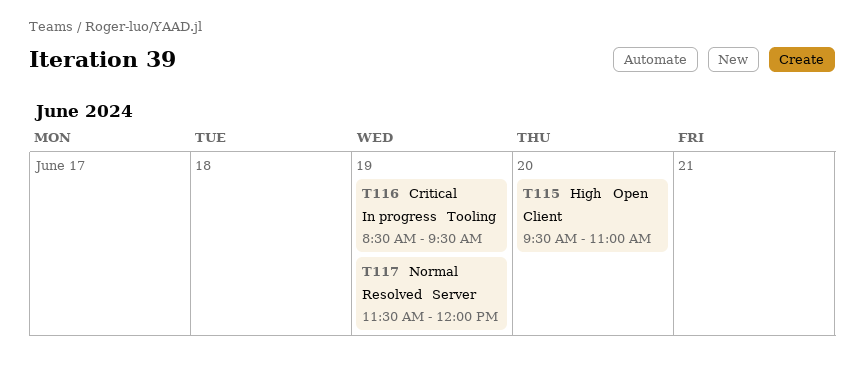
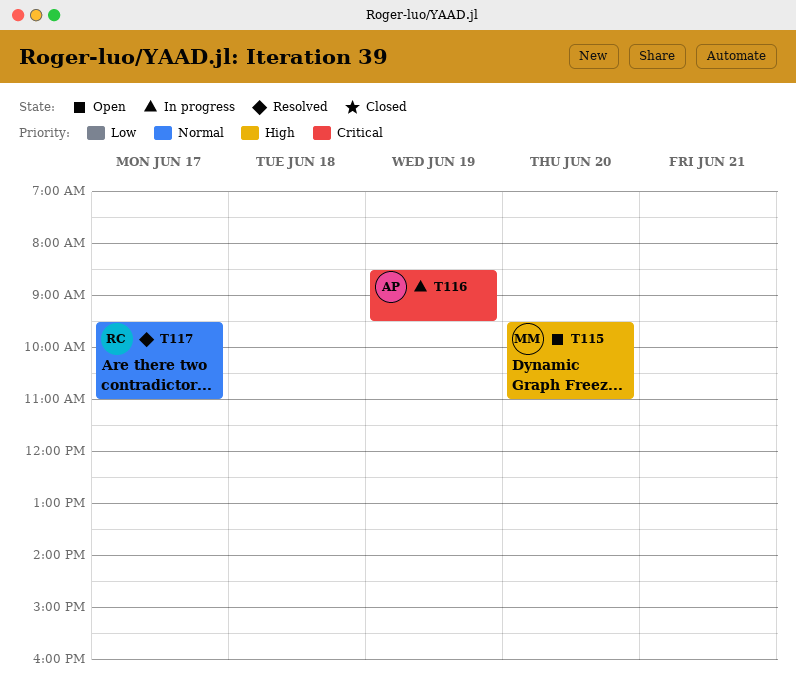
T117, day: Jun 19 -> Jun 17
T117, begins: 11:30 -> 09:30
T117, ends: 12:00 -> 11:00

